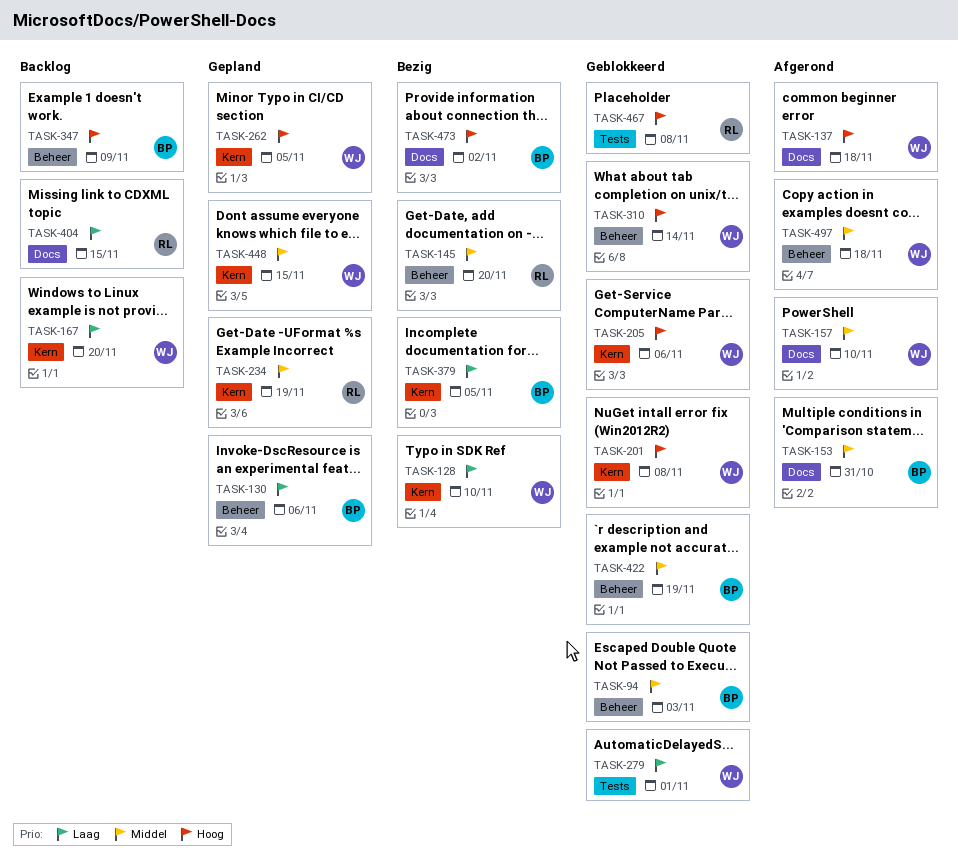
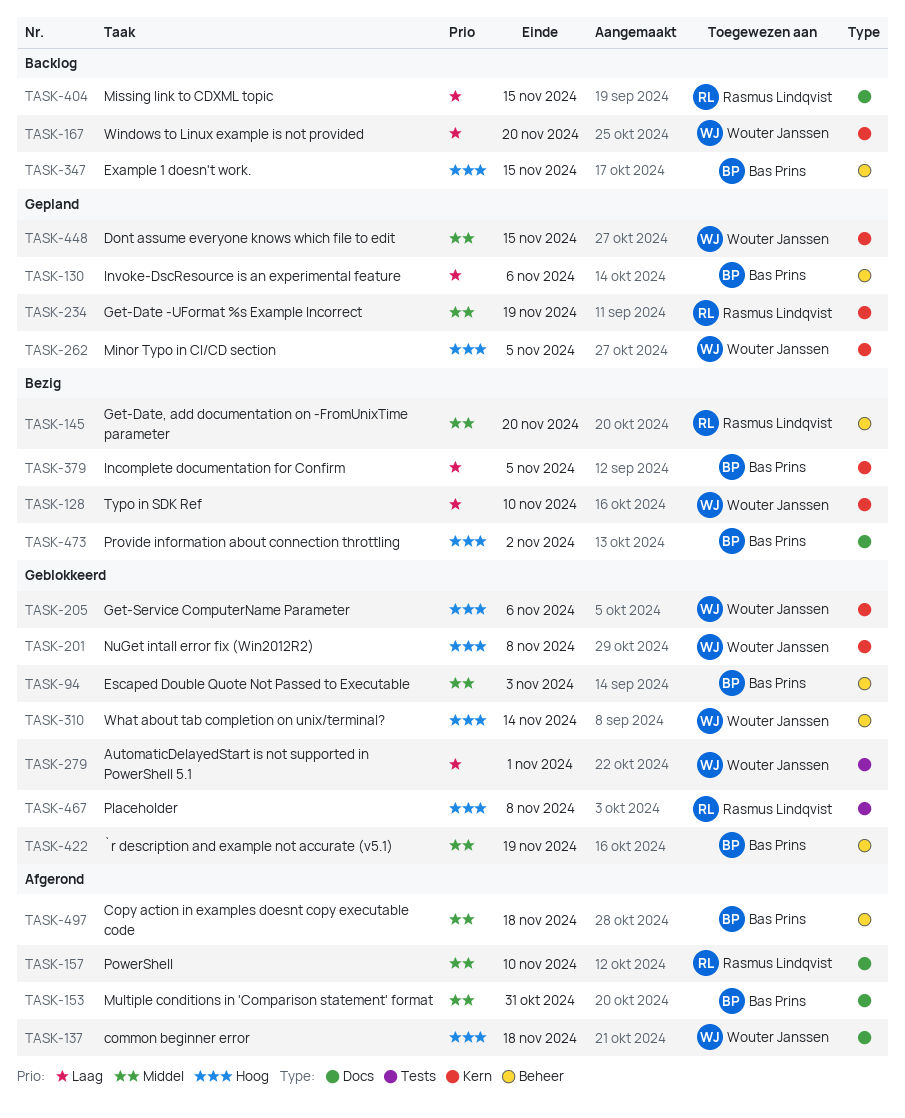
TASK-157, owner: Wouter Janssen -> Rasmus Lindqvist
TASK-347, due: Nov 9 -> Nov 15
TASK-497, owner: Wouter Janssen -> Bas Prins

